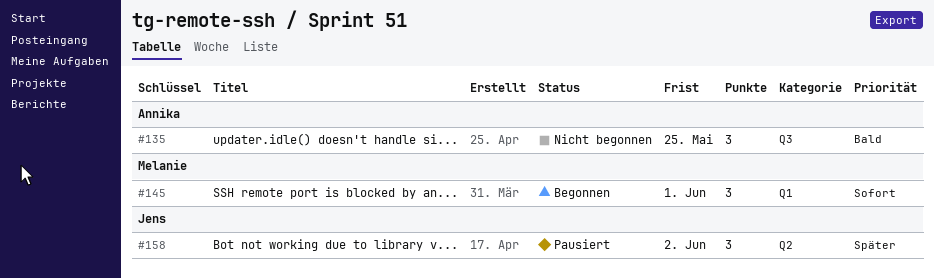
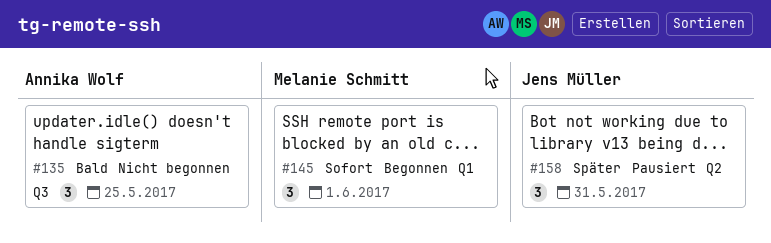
#158, due: Jun 2 -> May 31

